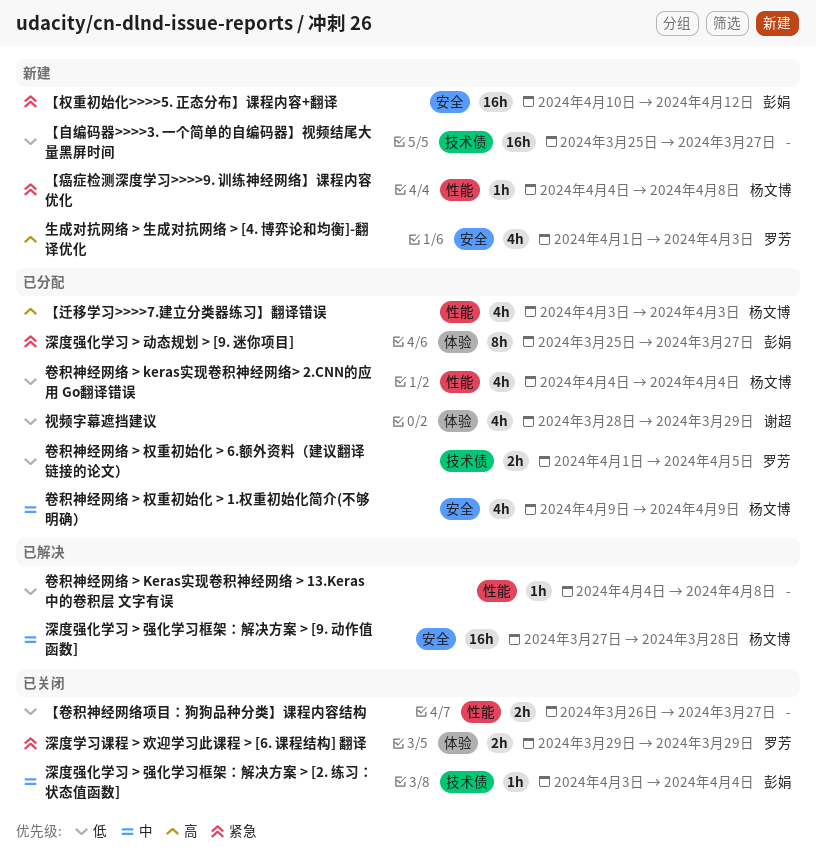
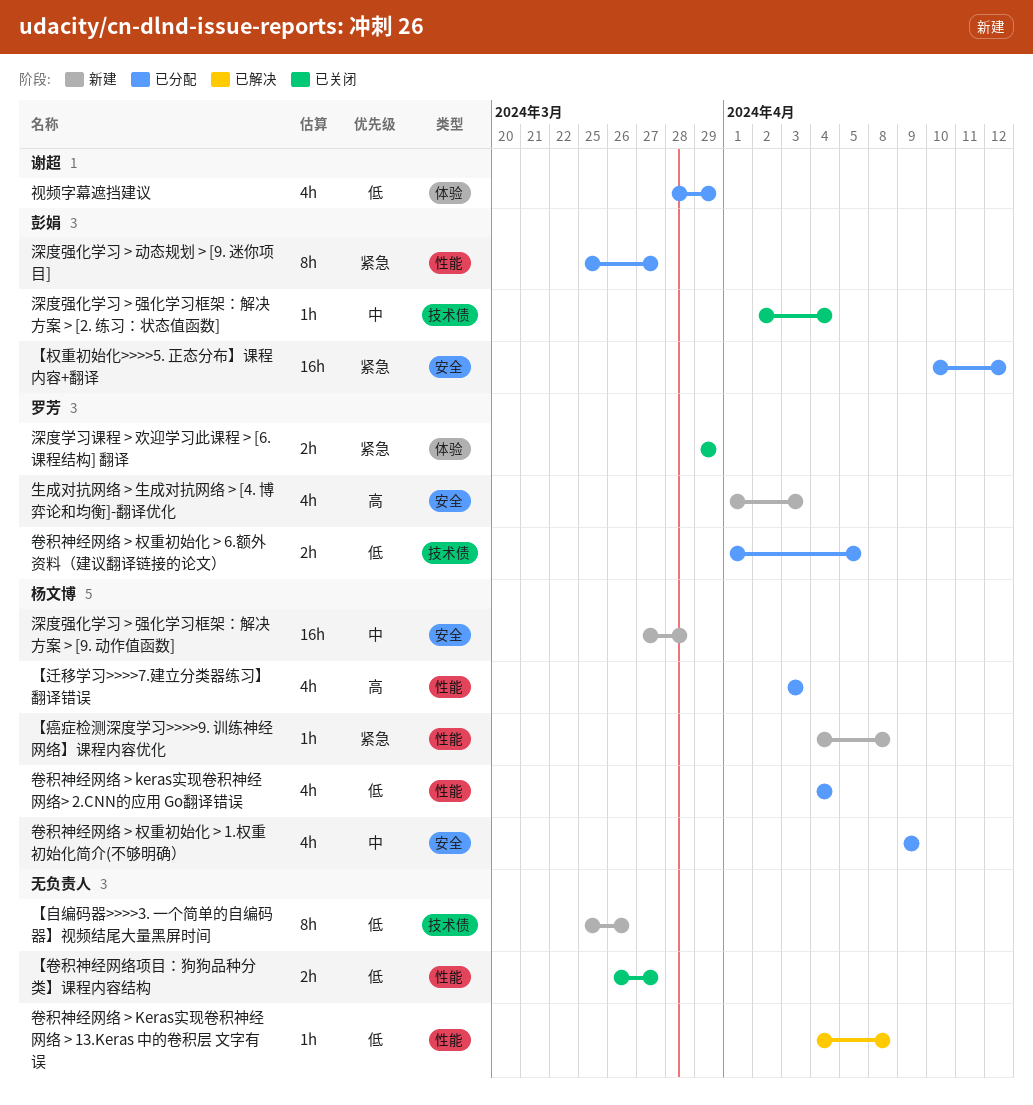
【权重初始化>>>>5. 正态分布】课程内容+翻译, status: 新建 -> 已分配
【自编码器>>>>3. 一个简单的自编码器】视频结尾大量黑屏时间, estimate: 16h -> 8h
【自编码器>>>>3. 一个简单的自编码器】视频结尾大量黑屏时间, due: Mar 27 -> Mar 26
深度强化学习 > 动态规划 > [9. 迷你项目], label: 体验 -> 性能
深度强化学习 > 强化学习框架：解决方案 > [2. 练习：状态值函数], start: Apr 3 -> Apr 2
深度强化学习 > 强化学习框架：解决方案 > [9. 动作值函数], status: 已解决 -> 新建

